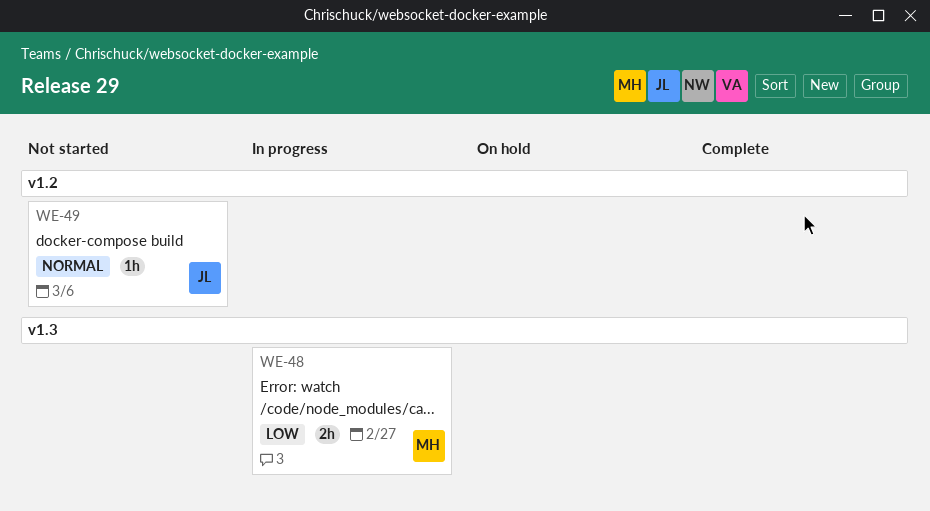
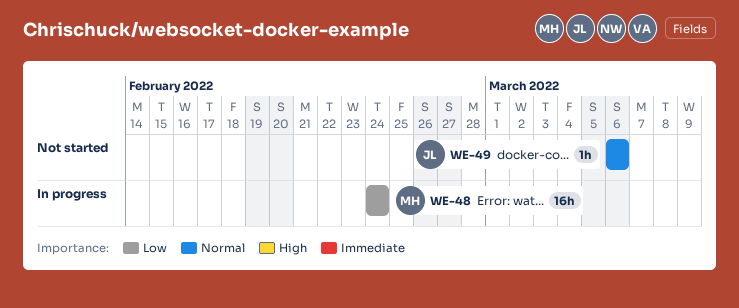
WE-48, estimate: 2h -> 16h
WE-48, due: Feb 27 -> Feb 24

